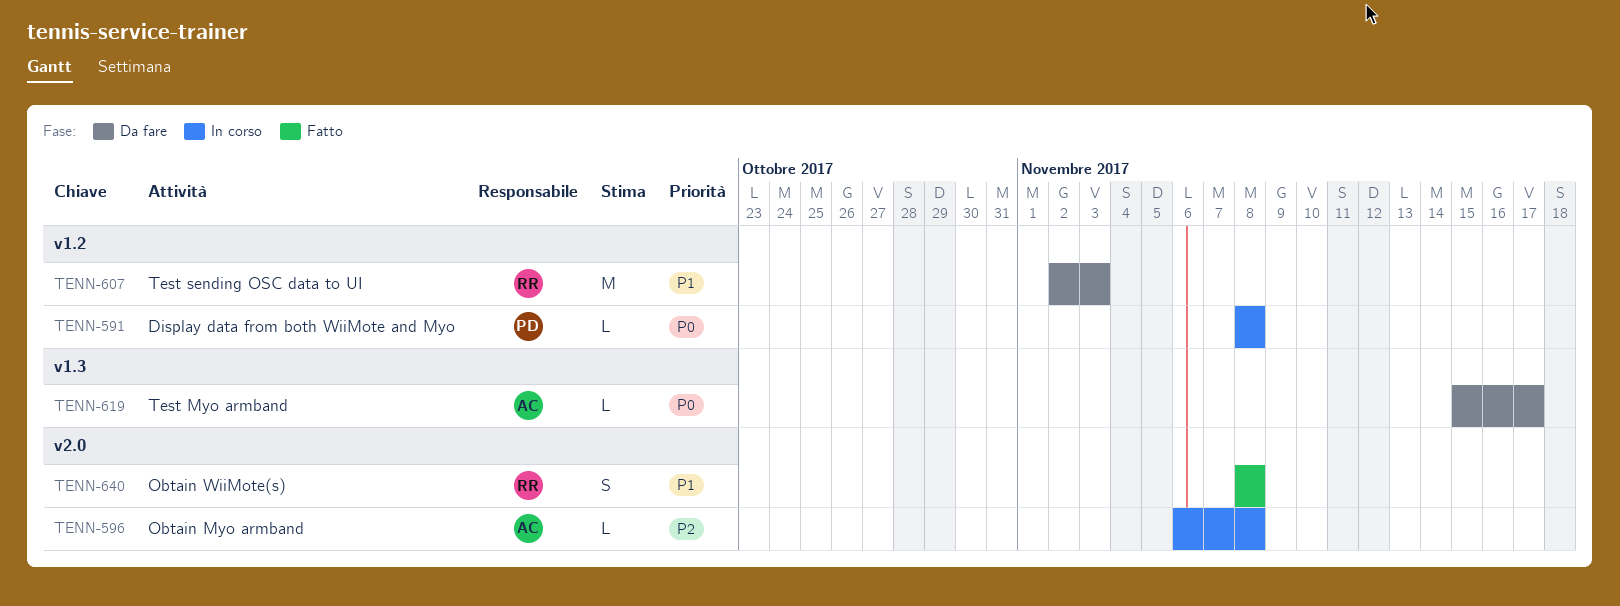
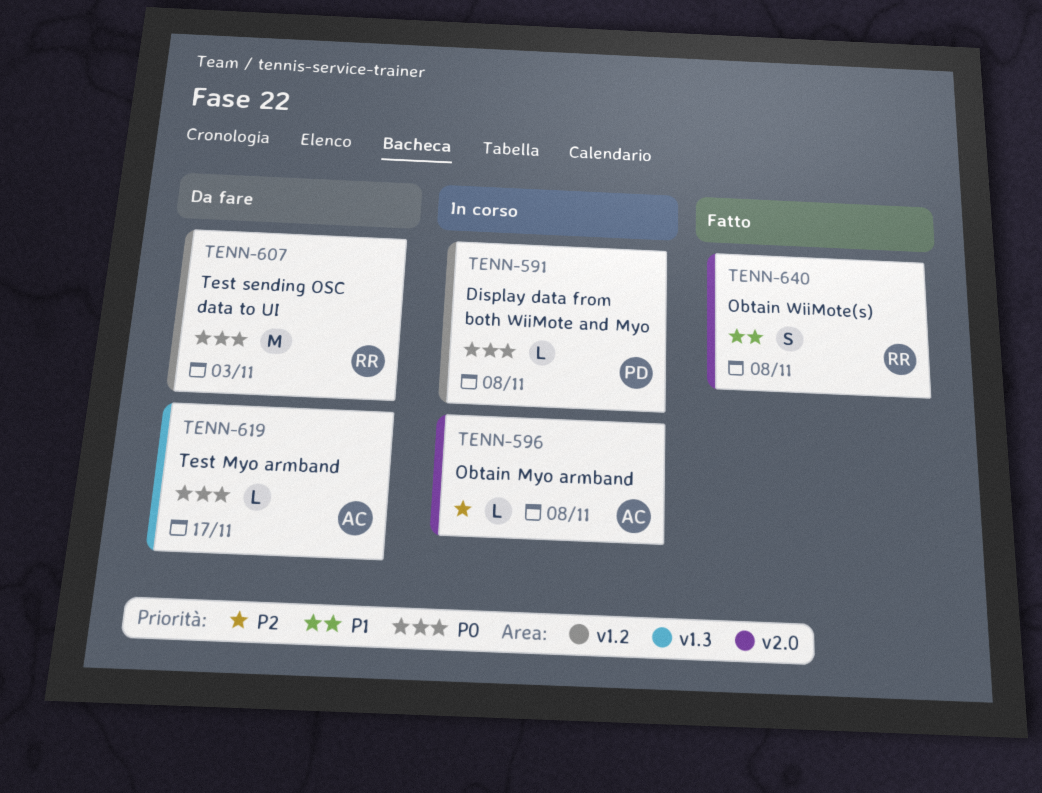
TENN-607, priority: P1 -> P0

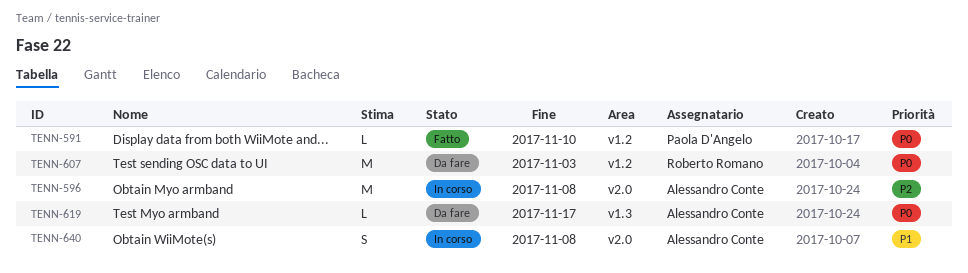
TENN-591, status: In corso -> Fatto
TENN-591, due: Nov 8 -> Nov 10
TENN-596, estimate: L -> M
TENN-640, status: Fatto -> In corso
TENN-640, owner: Roberto Romano -> Alessandro Conte

